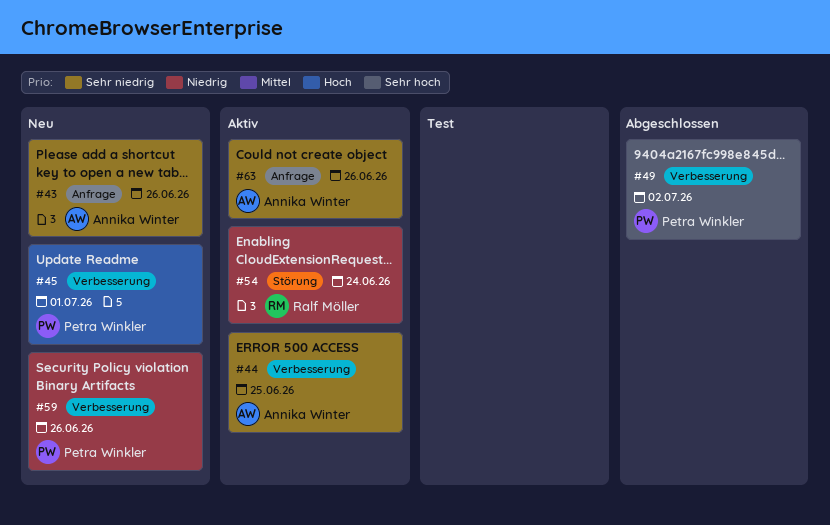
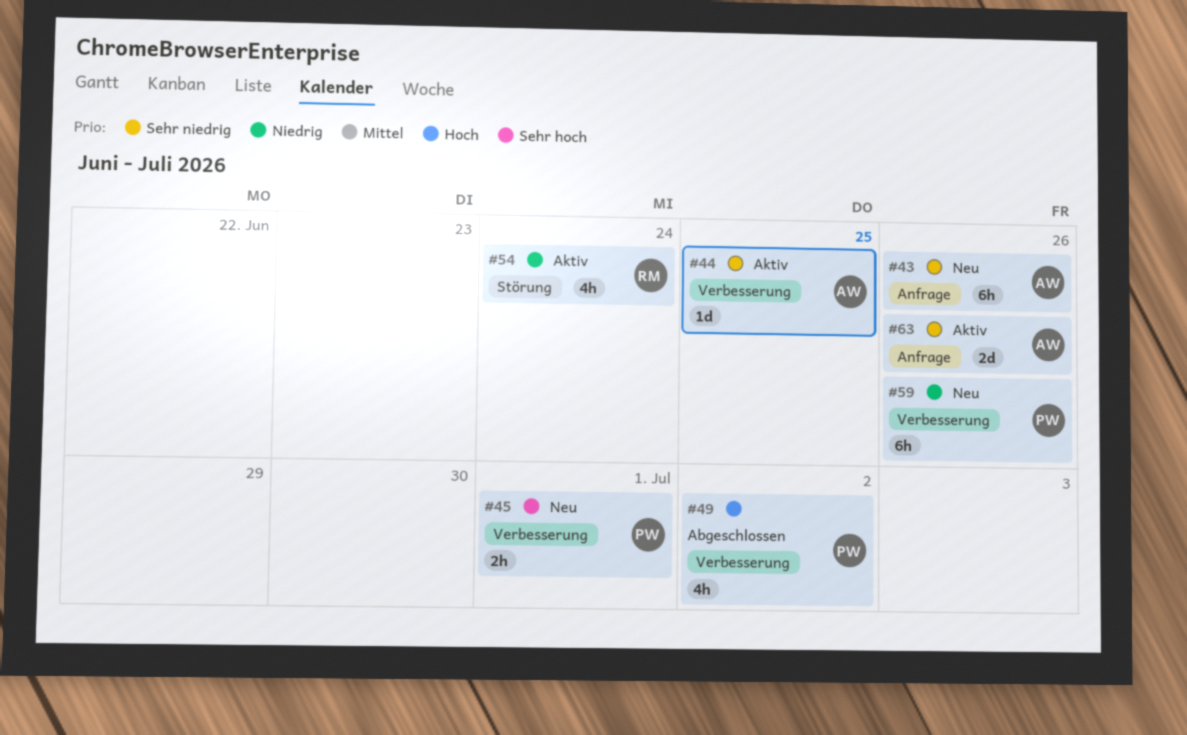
#45, priority: Hoch -> Sehr hoch
#49, priority: Sehr hoch -> Hoch

